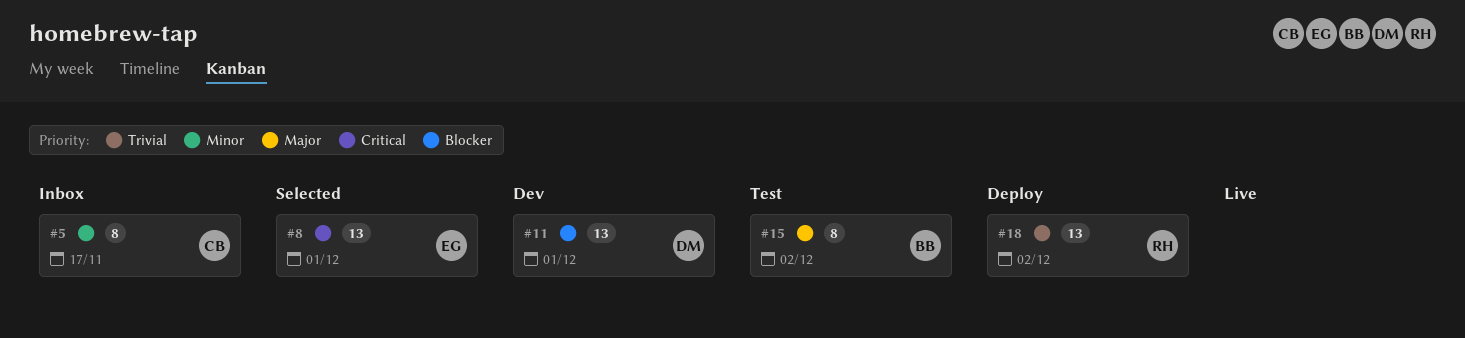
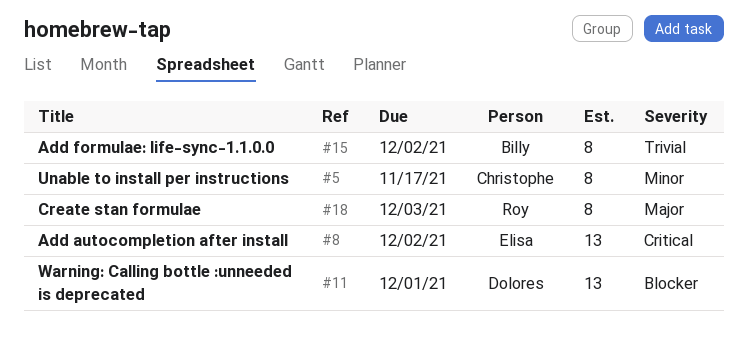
#8, due: Dec 1 -> Dec 2
#15, priority: Major -> Trivial
#18, priority: Trivial -> Major
#18, estimate: 13 -> 8
#18, due: Dec 2 -> Dec 3

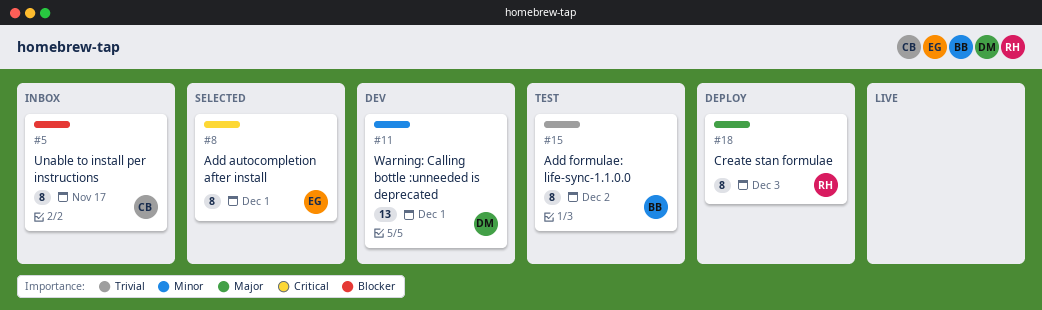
#5, priority: Minor -> Blocker
#8, estimate: 13 -> 8
#8, due: Dec 2 -> Dec 1
#11, priority: Blocker -> Minor

